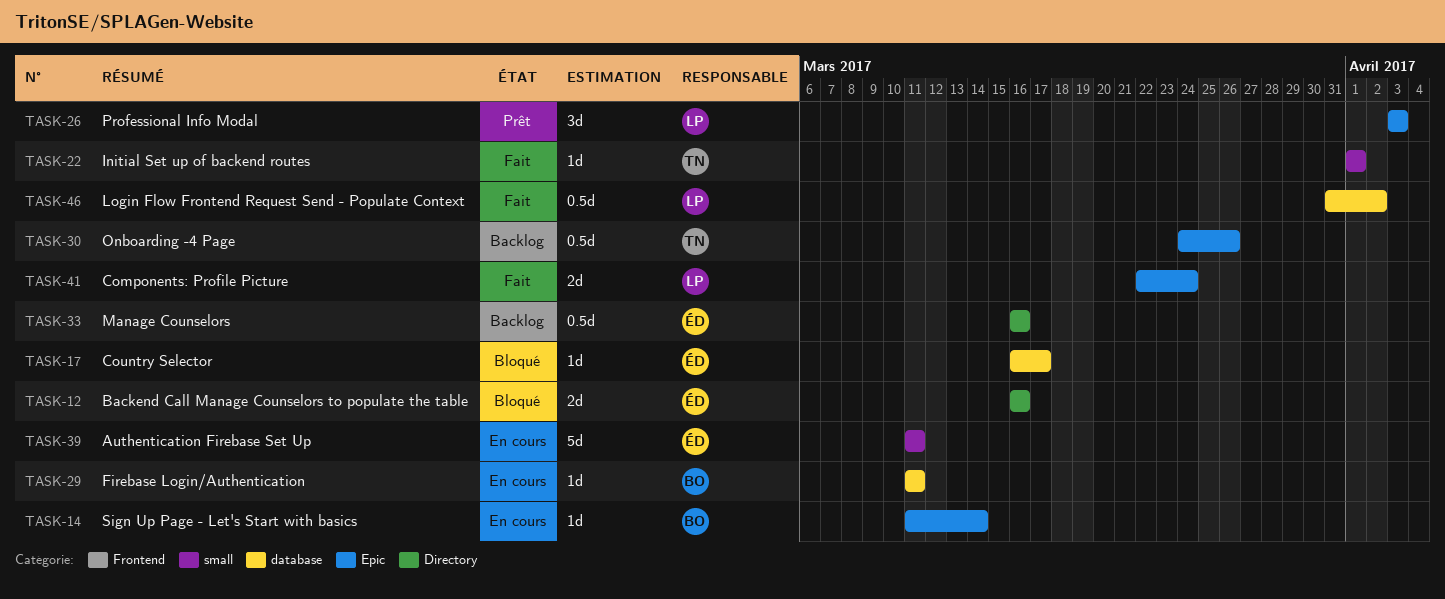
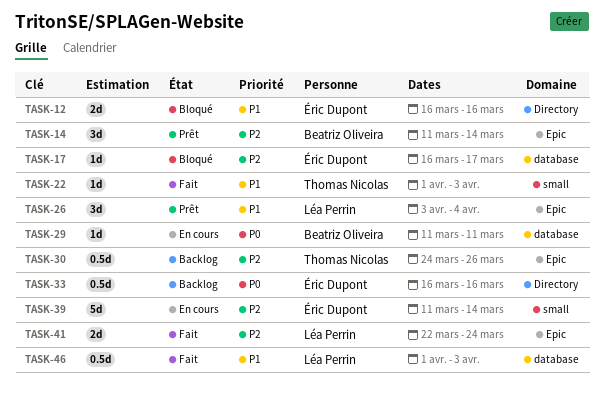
TASK-14, status: En cours -> Prêt
TASK-14, estimate: 1d -> 3d
TASK-22, due: Apr 1 -> Apr 3
TASK-26, due: Apr 3 -> Apr 4
TASK-39, due: Mar 11 -> Mar 14
TASK-46, start: Mar 31 -> Apr 1
TASK-46, due: Apr 2 -> Apr 3

